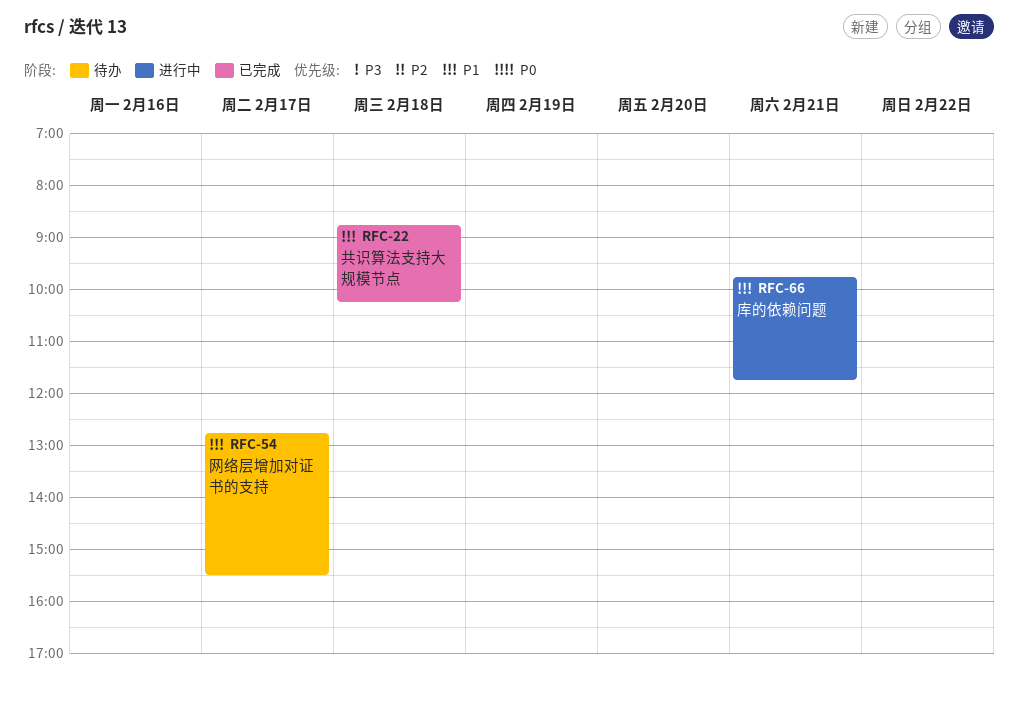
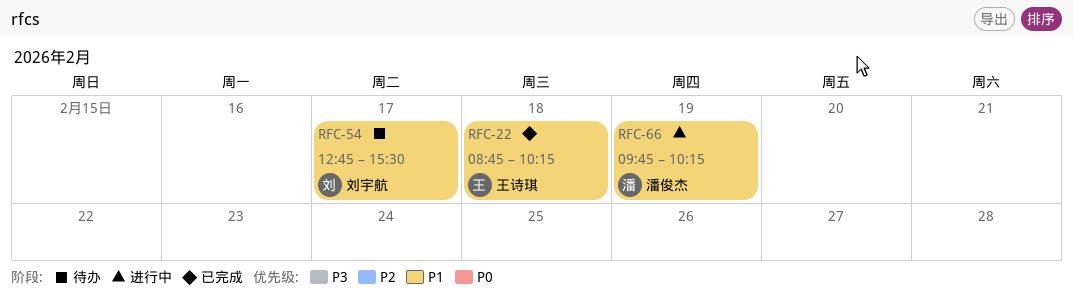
RFC-66, day: Feb 21 -> Feb 19
RFC-66, ends: 11:45 -> 10:15

